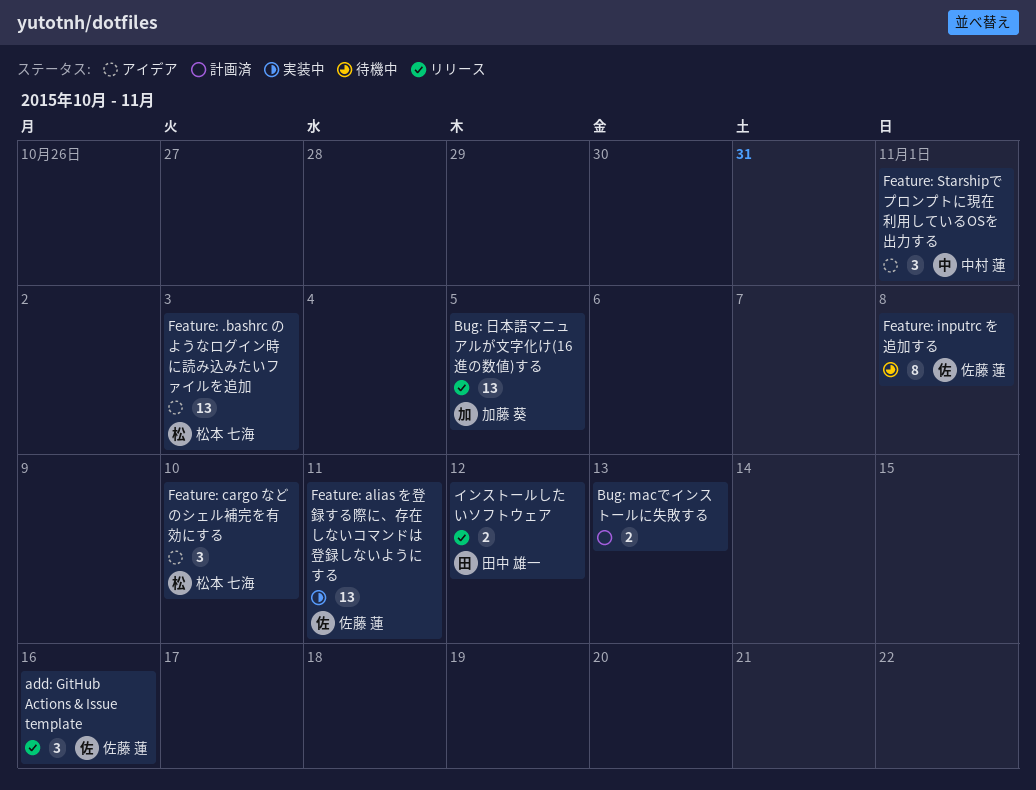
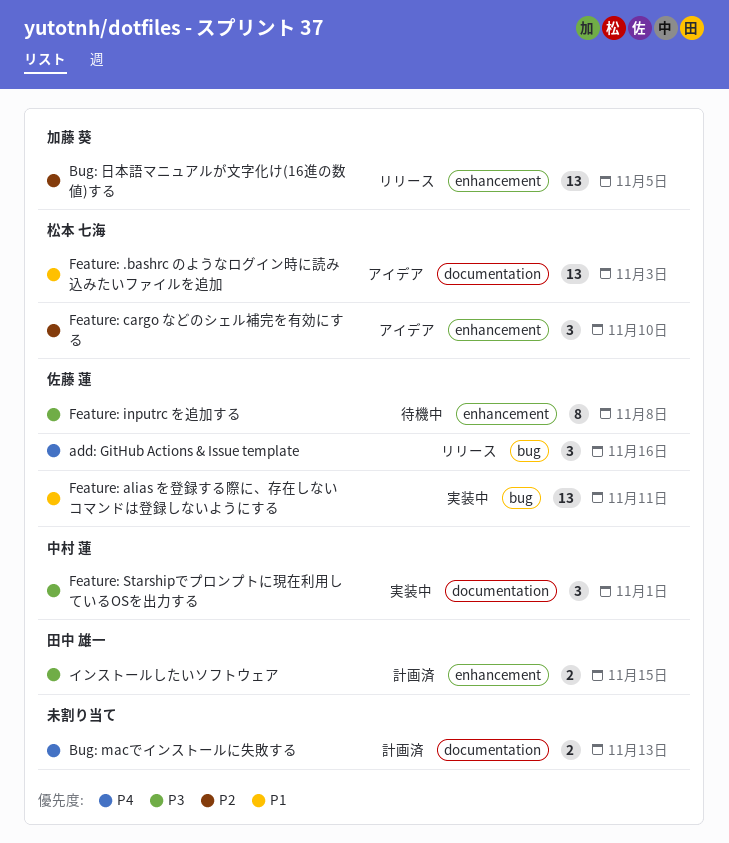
Feature: Starshipでプロンプトに現在利用しているOSを出力する, status: アイデア -> 実装中
インストールしたいソフトウェア, status: リリース -> 計画済
インストールしたいソフトウェア, due: Nov 12 -> Nov 15

